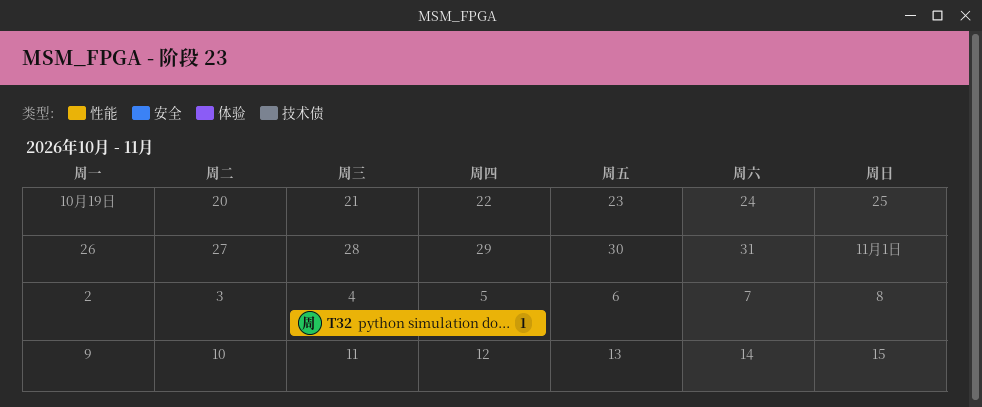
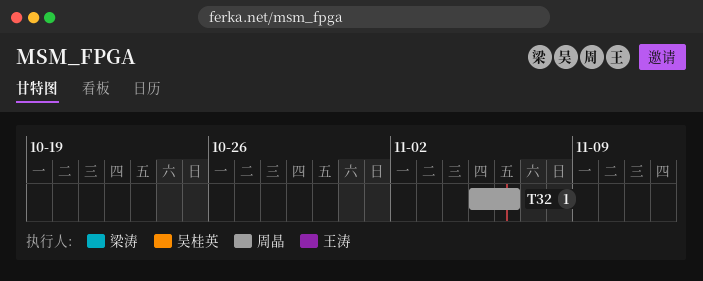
T32, start: Nov 4 -> Nov 5
T32, due: Nov 5 -> Nov 6

